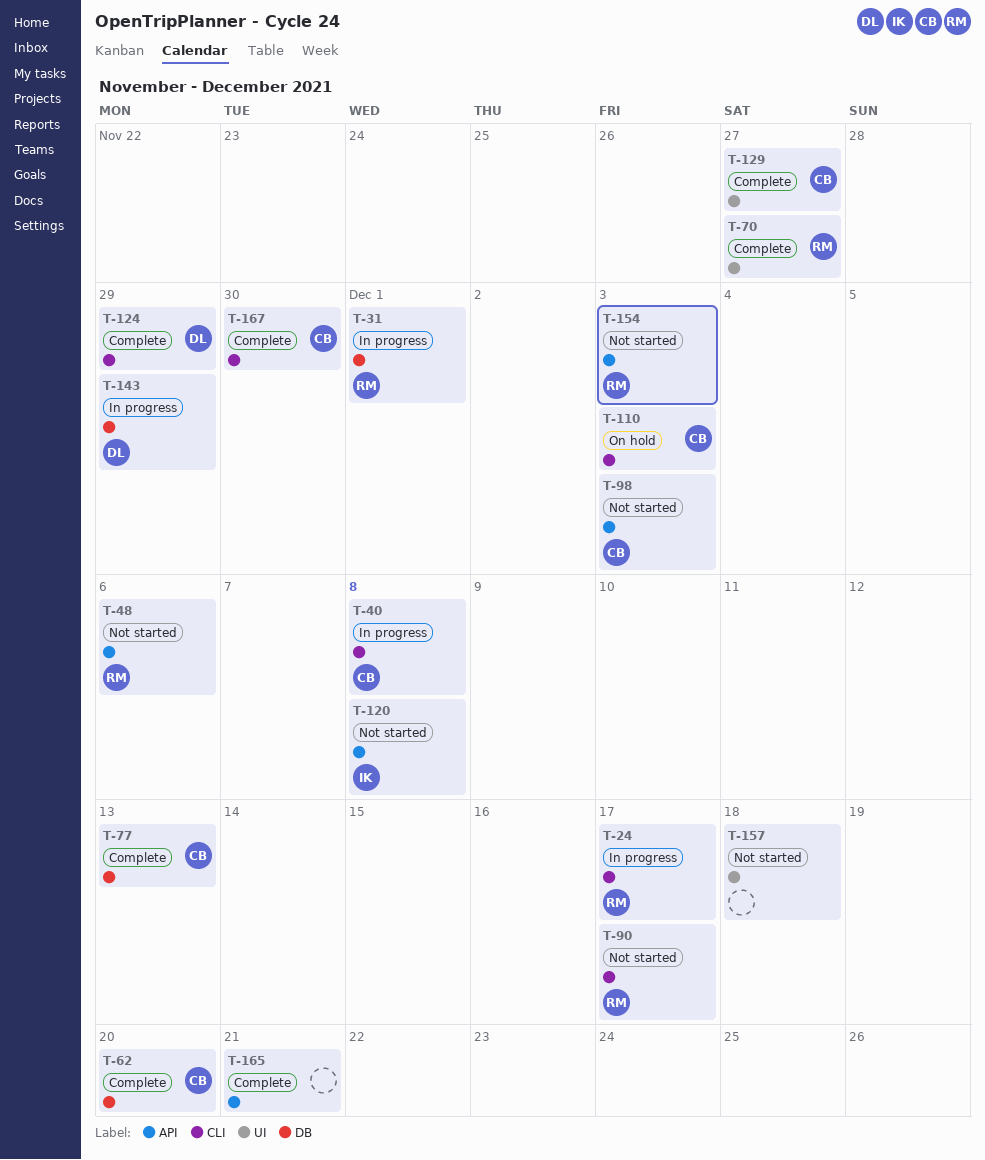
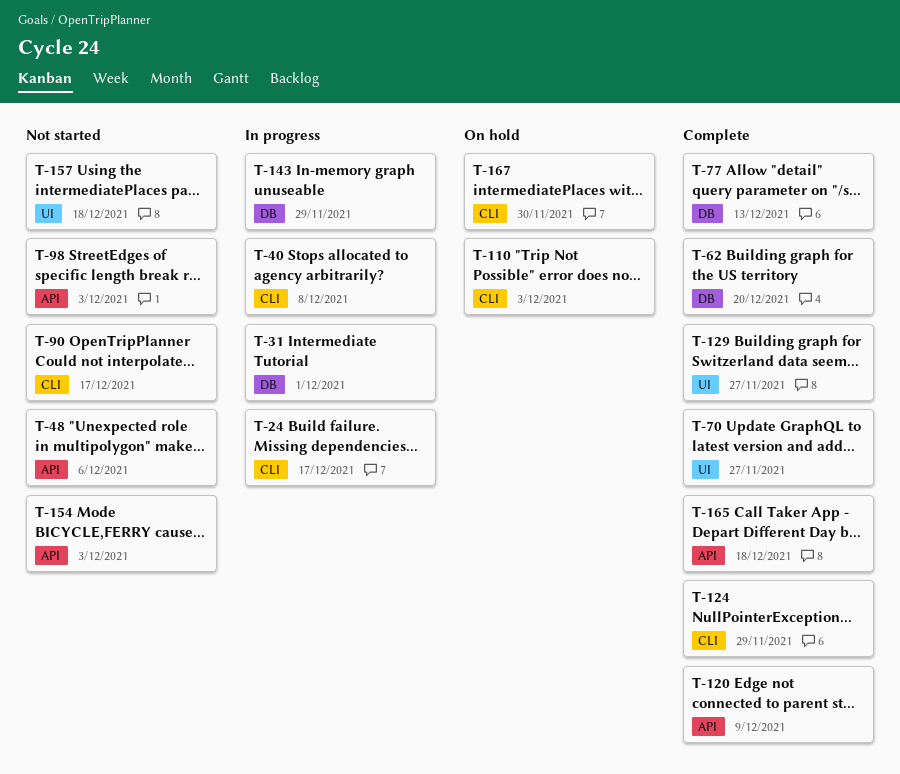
T-120, status: Not started -> Complete
T-120, due: Dec 8 -> Dec 9
T-165, due: Dec 21 -> Dec 18
T-167, status: Complete -> On hold

